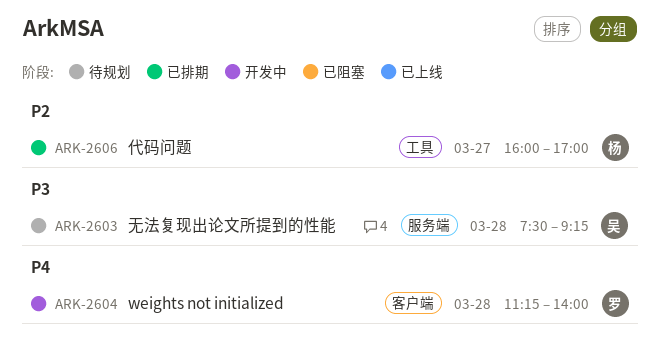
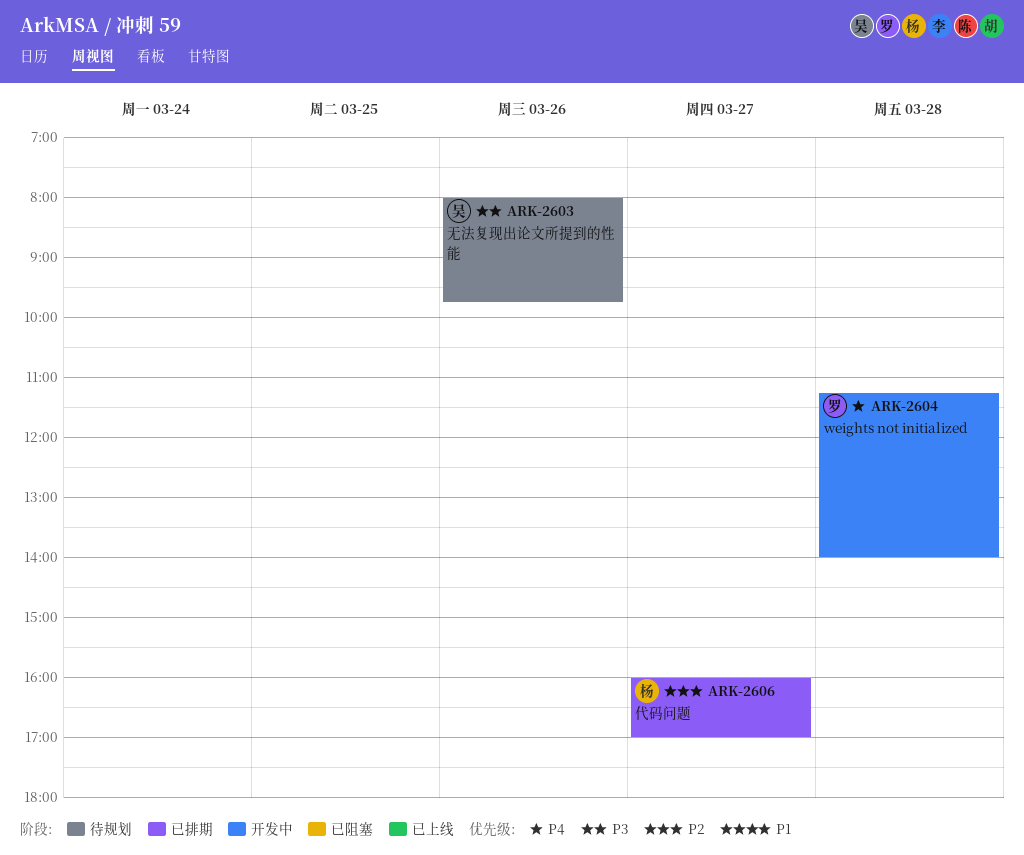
ARK-2603, day: Mar 28 -> Mar 26
ARK-2603, begins: 07:30 -> 08:00
ARK-2603, ends: 09:15 -> 09:45

